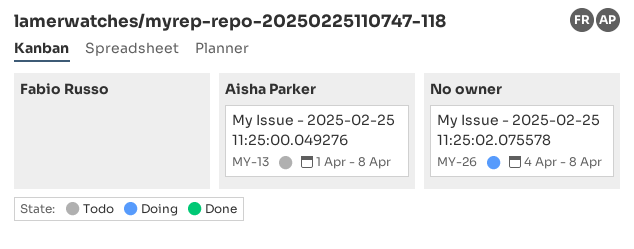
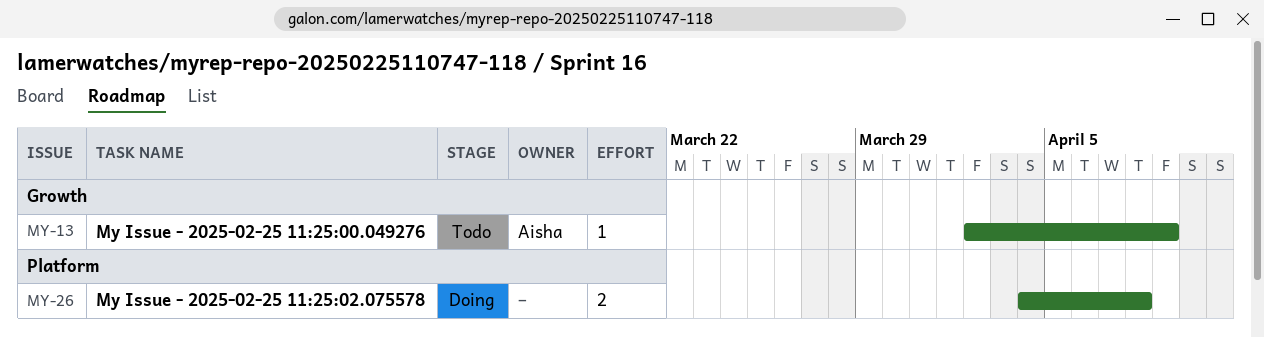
MY-13, start: Apr 1 -> Apr 2
MY-13, due: Apr 8 -> Apr 9

